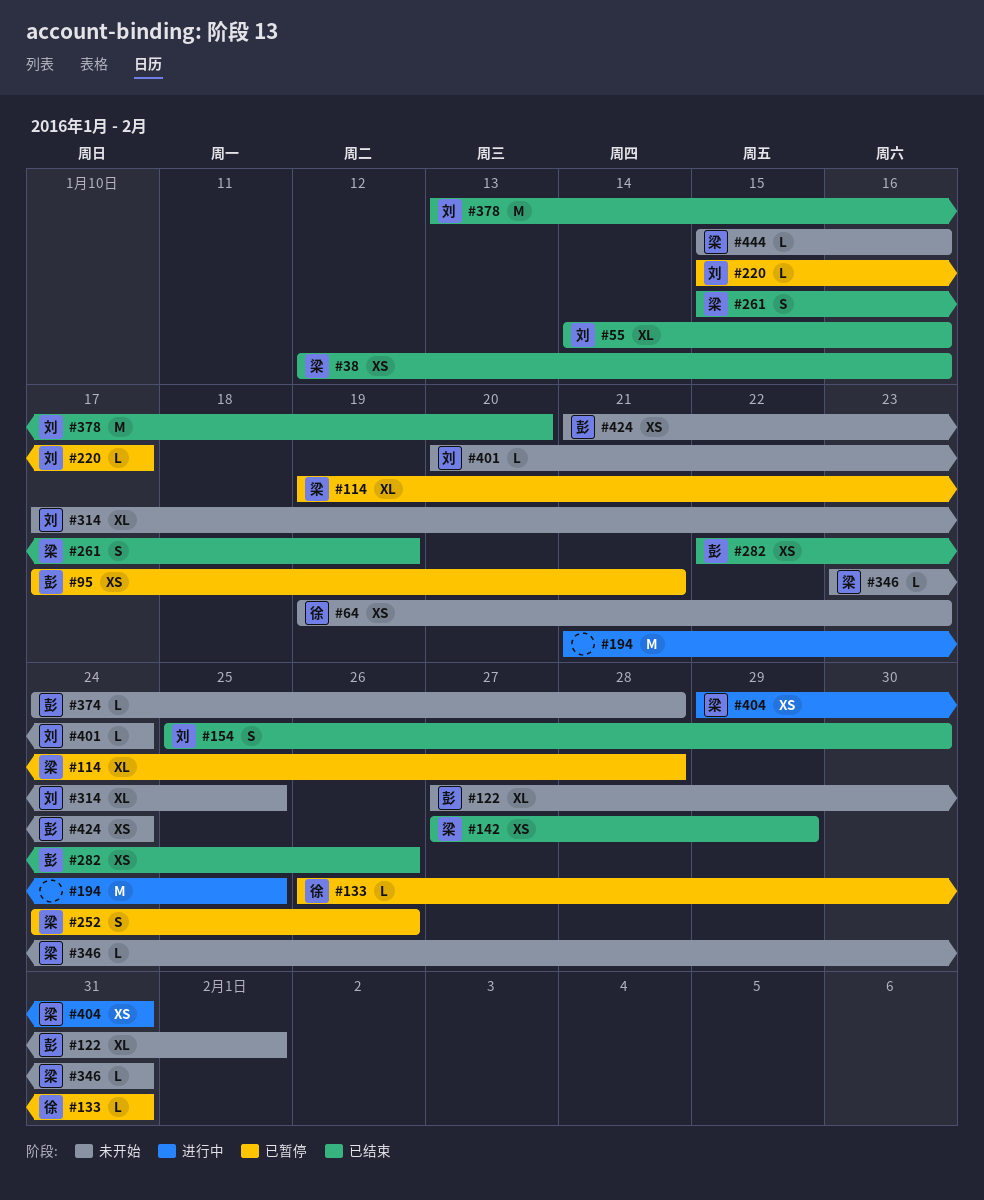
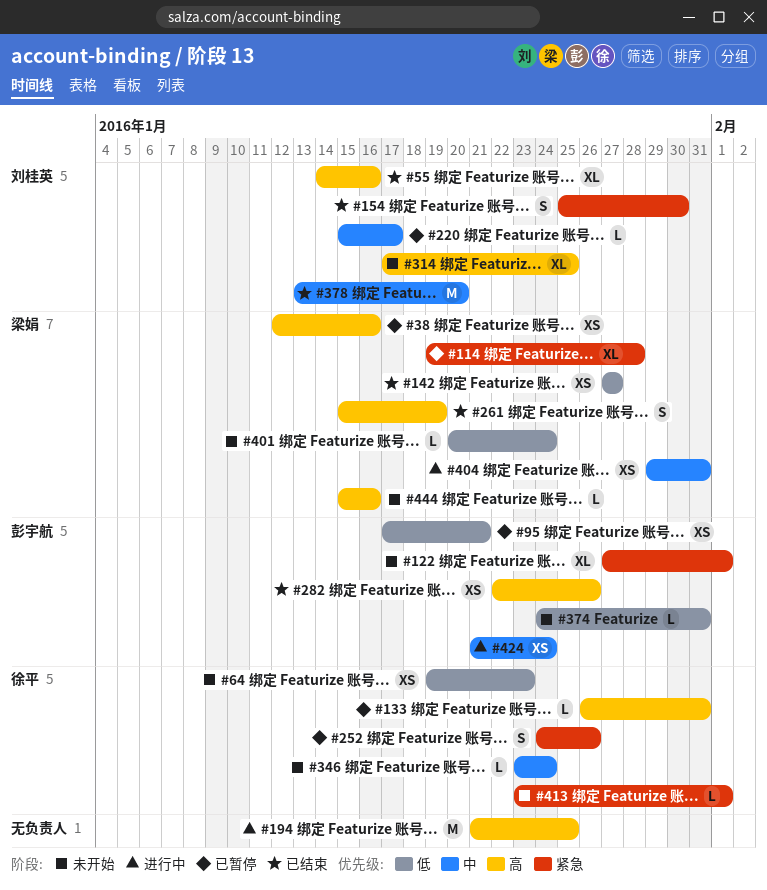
#38, status: 已结束 -> 已暂停
#142, due: Jan 29 -> Jan 27
#252, owner: 梁娟 -> 徐平
#346, owner: 梁娟 -> 徐平
#346, due: Jan 31 -> Jan 24
#374, due: Jan 28 -> Jan 31
#401, owner: 刘桂英 -> 梁娟
#413: none -> present
#424, status: 未开始 -> 进行中

